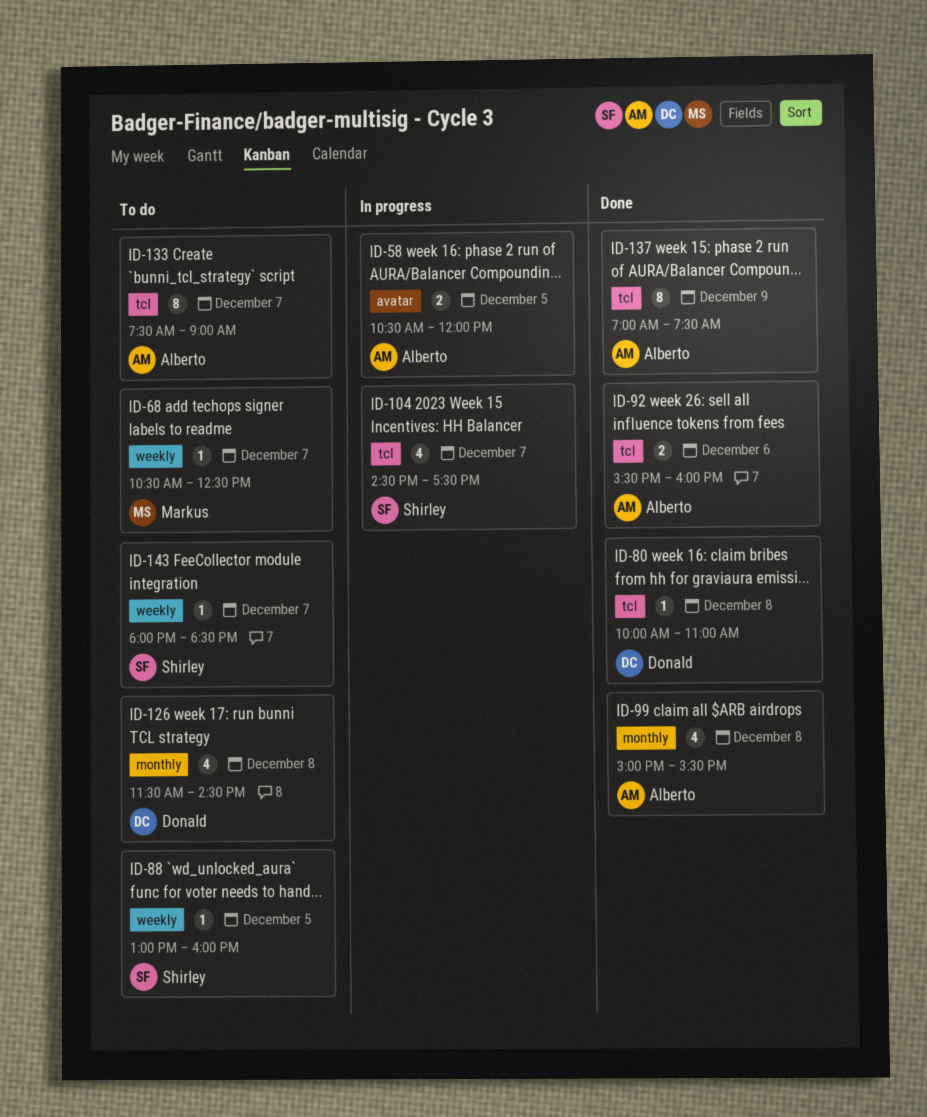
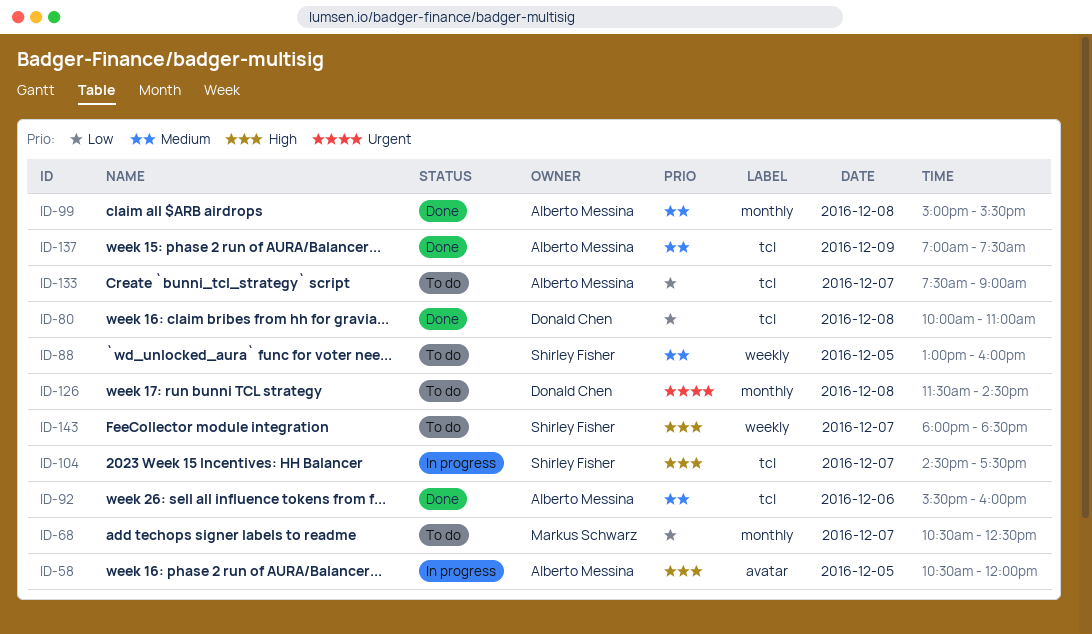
ID-68, label: weekly -> monthly

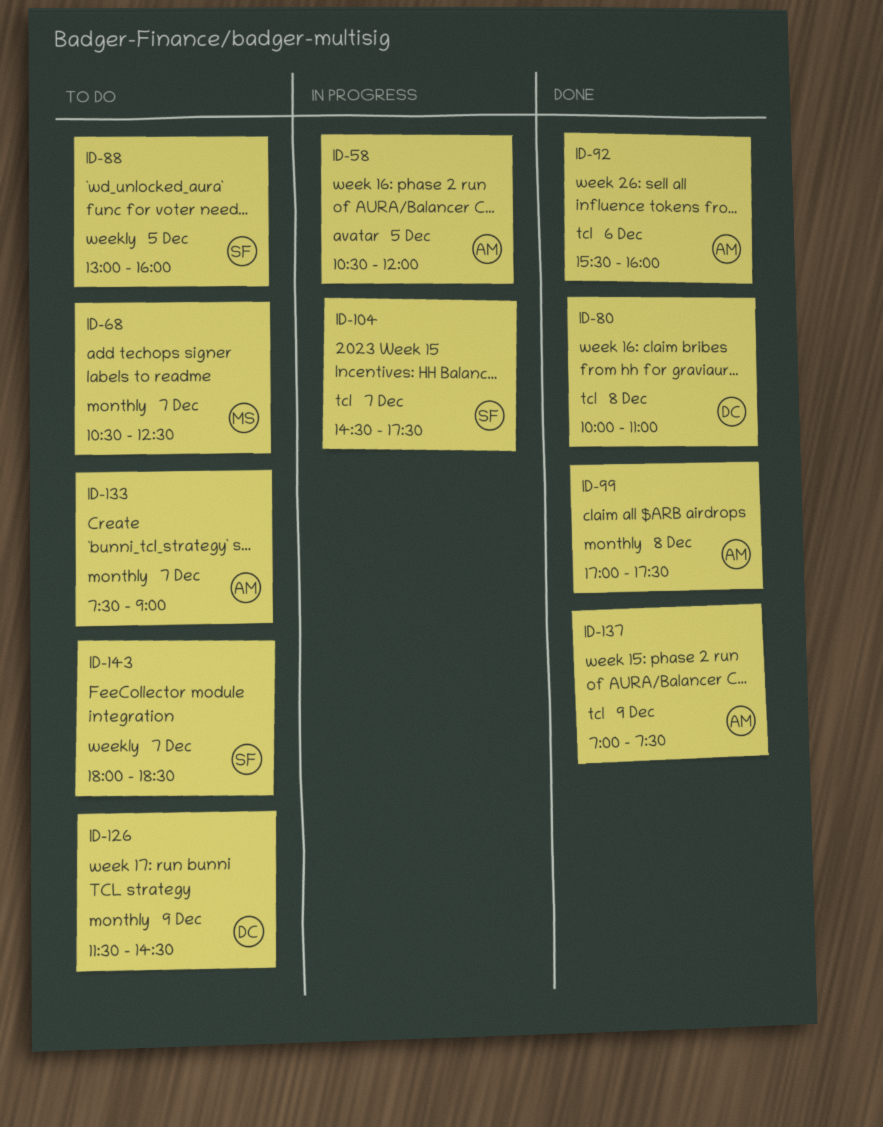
ID-99, begins: 15:00 -> 17:00
ID-99, ends: 15:30 -> 17:30
ID-126, day: Dec 8 -> Dec 9
ID-133, label: tcl -> monthly

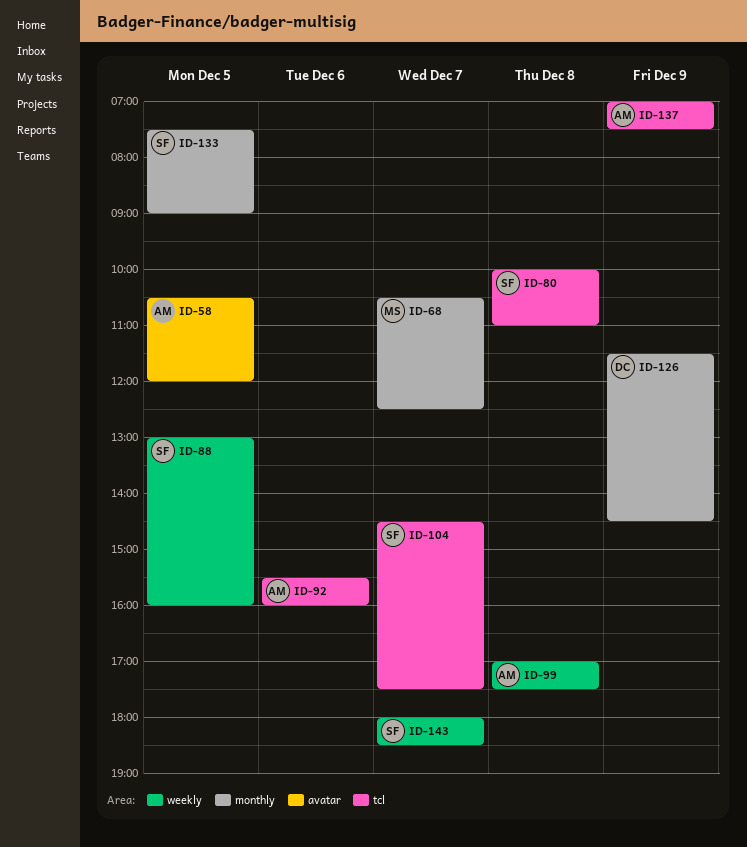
ID-80, owner: DC -> SF
ID-99, label: monthly -> weekly
ID-133, owner: AM -> SF
ID-133, day: Dec 7 -> Dec 5

